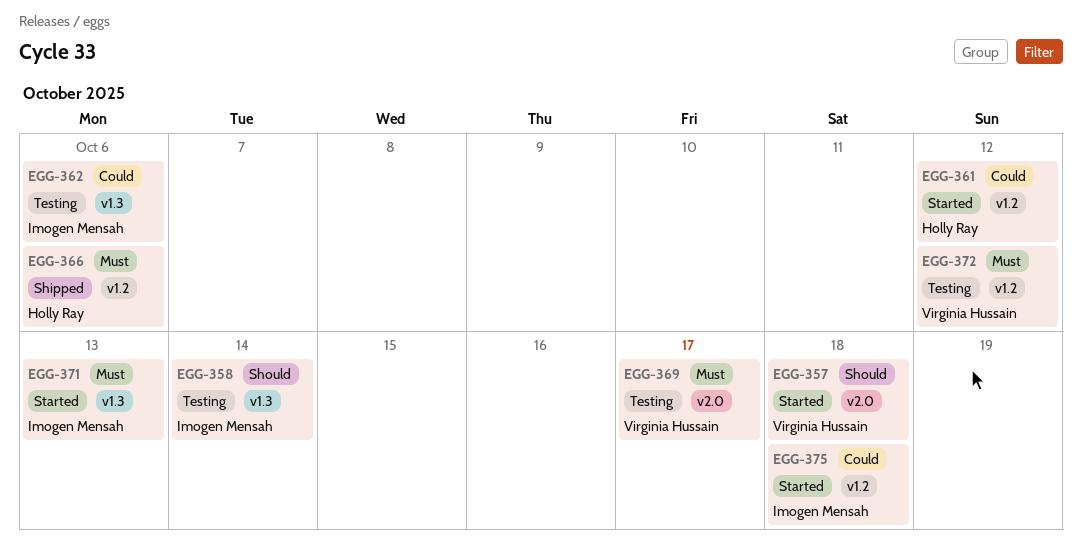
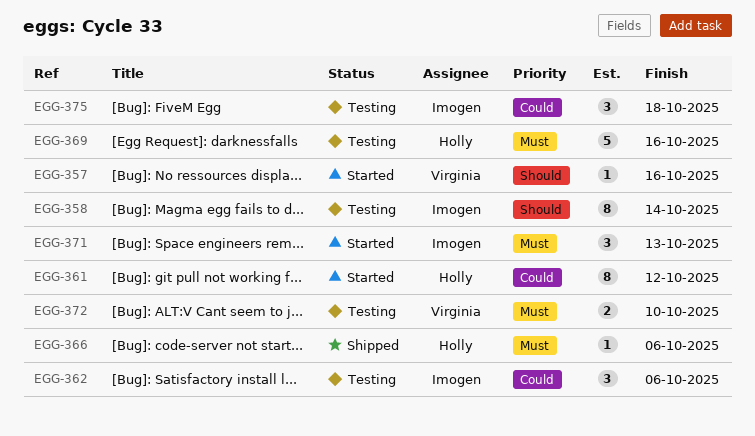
EGG-357, due: Oct 18 -> Oct 16
EGG-369, owner: Virginia Hussain -> Holly Ray
EGG-369, due: Oct 17 -> Oct 16
EGG-372, due: Oct 12 -> Oct 10
EGG-375, status: Started -> Testing

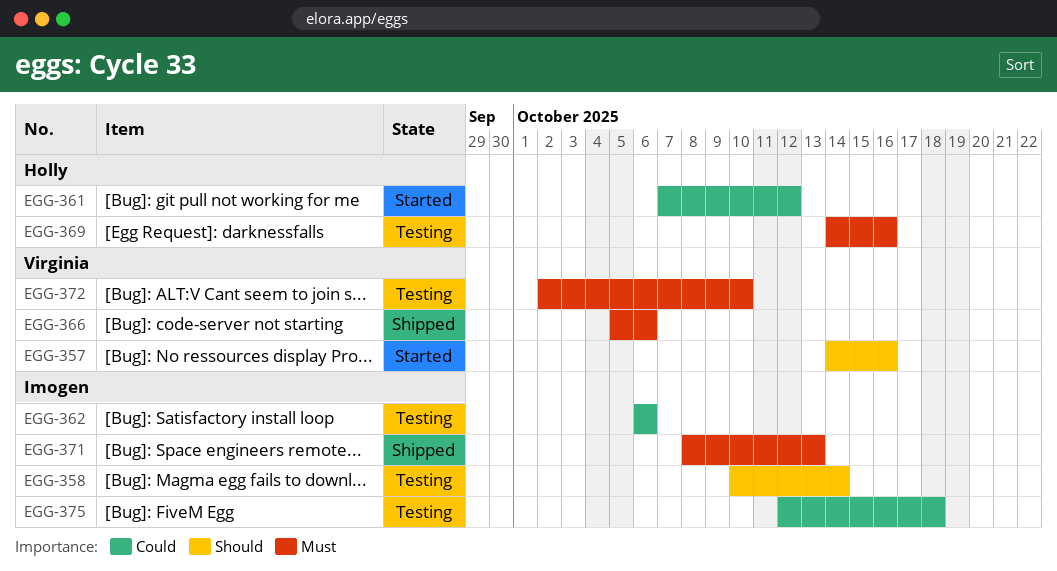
EGG-366, owner: Holly -> Virginia
EGG-371, status: Started -> Shipped

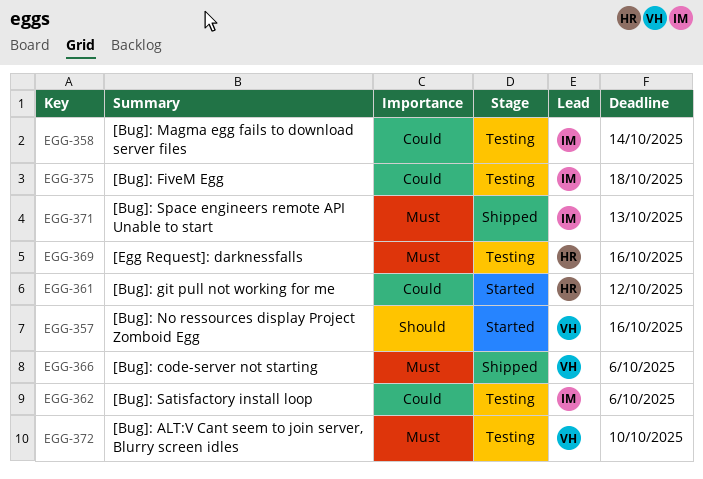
EGG-358, priority: Should -> Could

